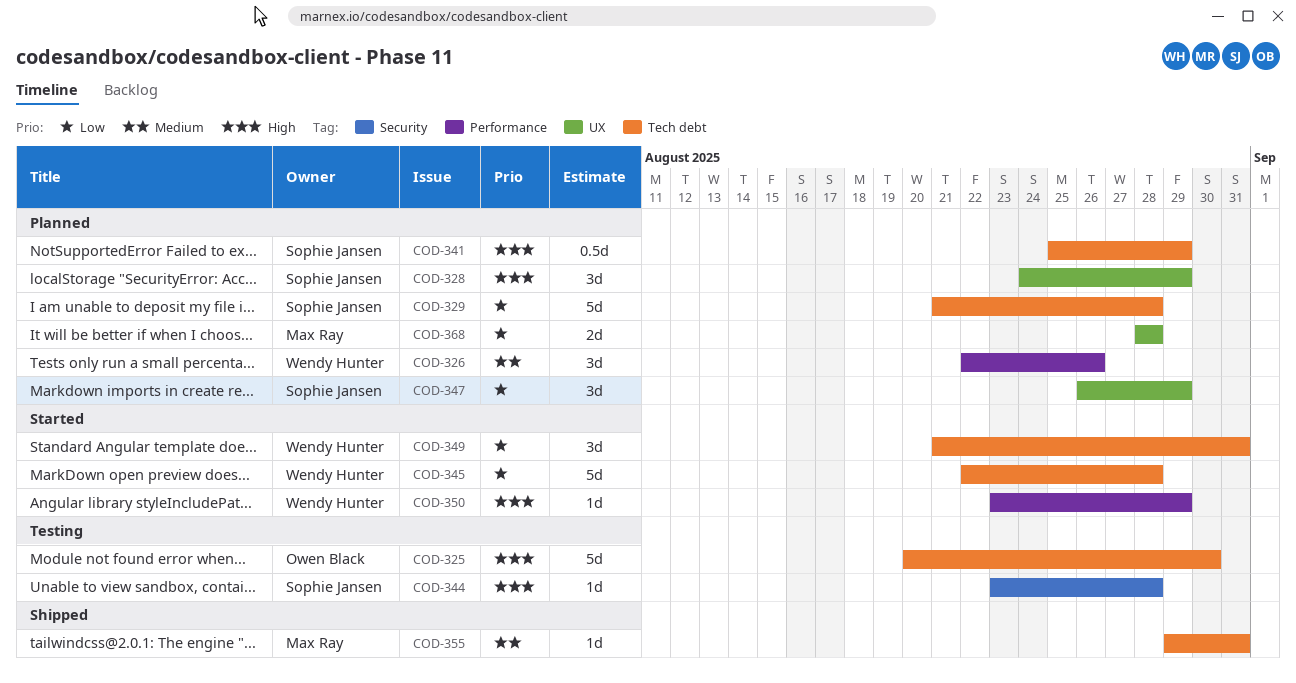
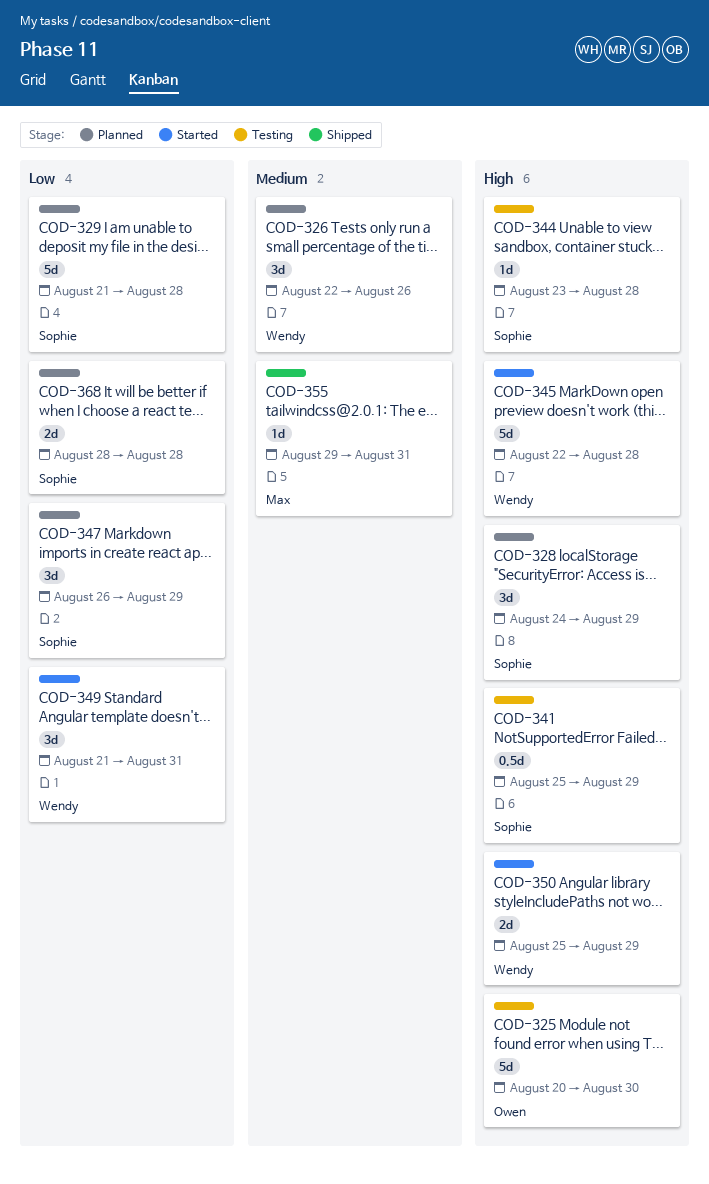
COD-341, status: Planned -> Testing
COD-345, priority: Low -> High
COD-350, estimate: 1d -> 2d
COD-350, start: Aug 23 -> Aug 25
COD-368, owner: Max Ray -> Sophie Jansen

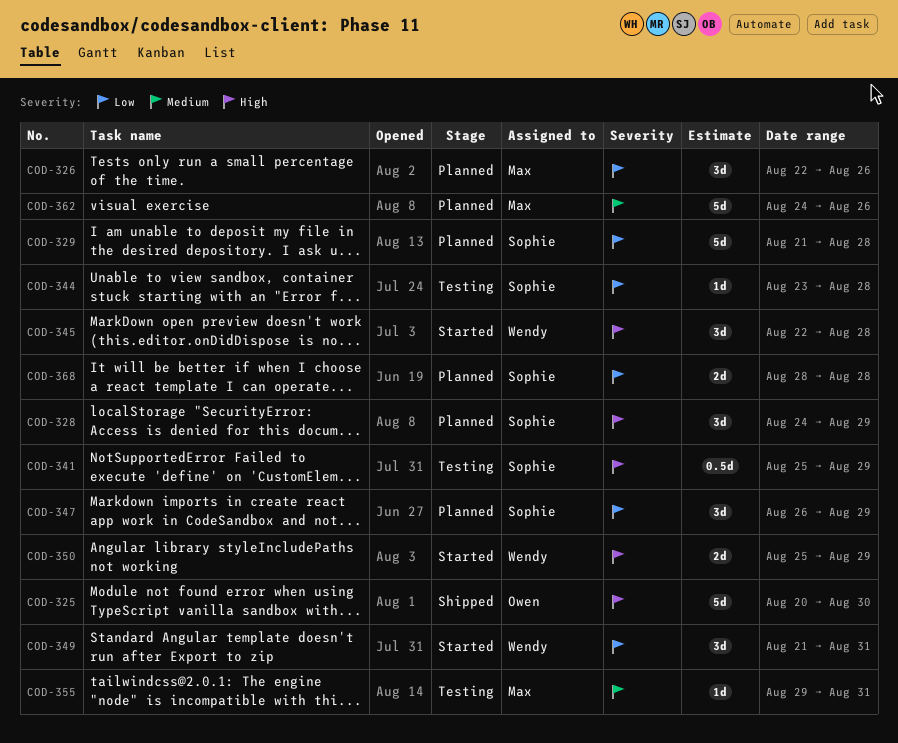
COD-325, status: Testing -> Shipped
COD-326, owner: Wendy -> Max
COD-326, priority: Medium -> Low
COD-344, priority: High -> Low
COD-345, estimate: 5d -> 3d
COD-355, status: Shipped -> Testing
COD-362: none -> present

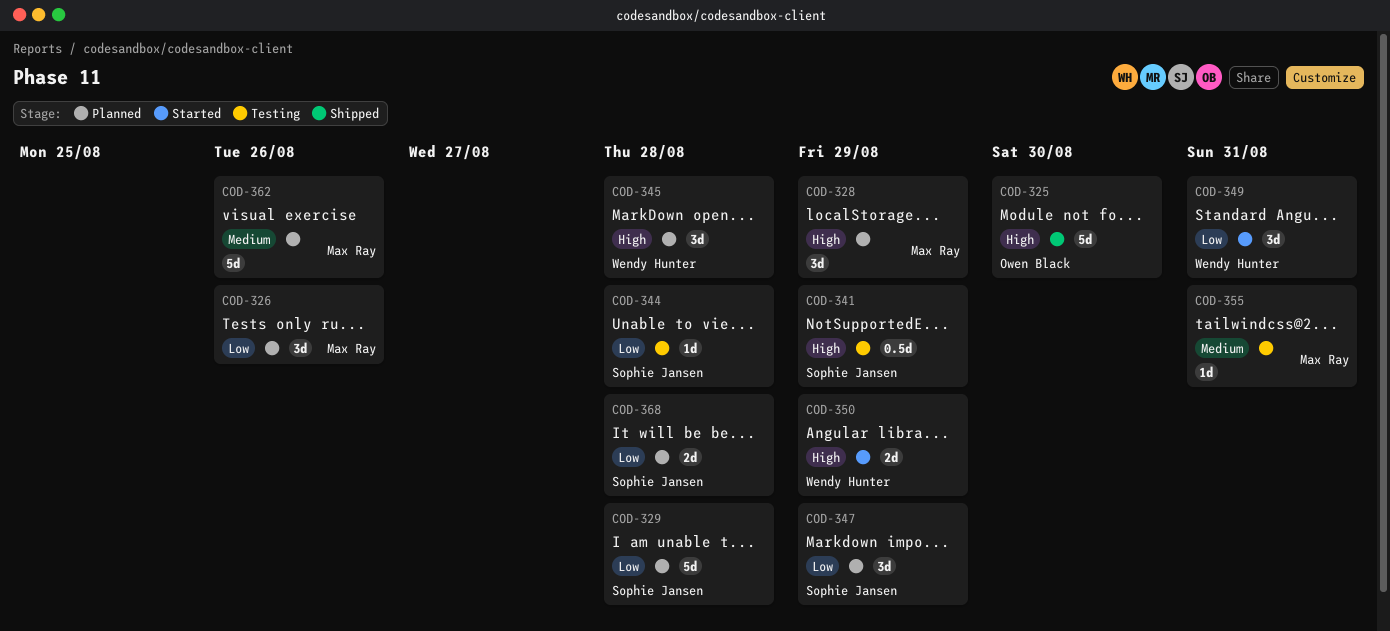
COD-328, owner: Sophie Jansen -> Max Ray
COD-345, status: Started -> Planned

